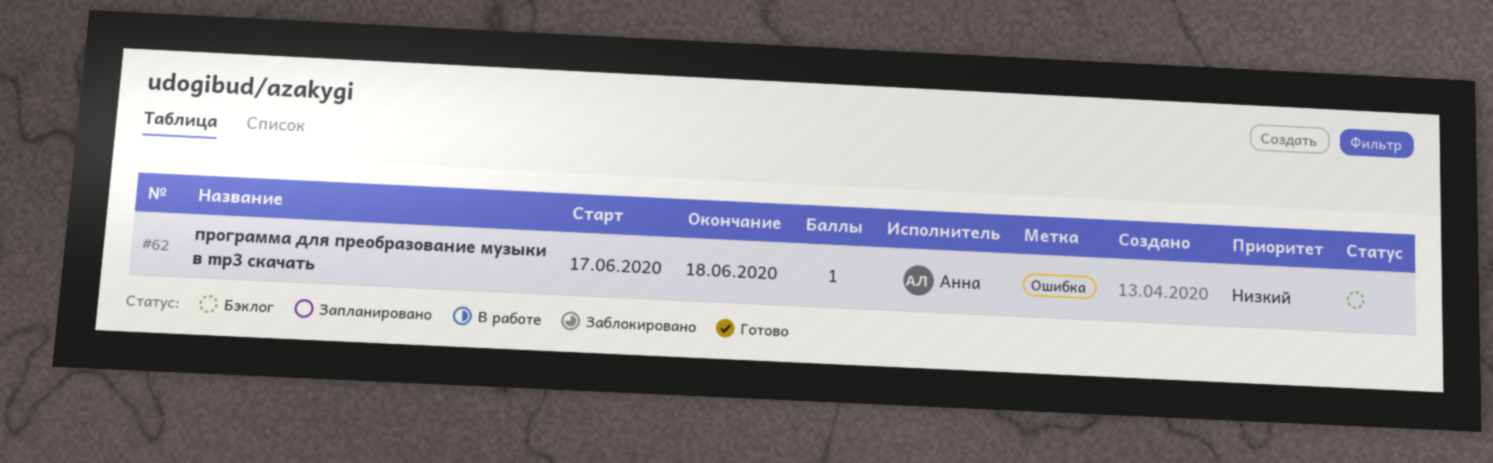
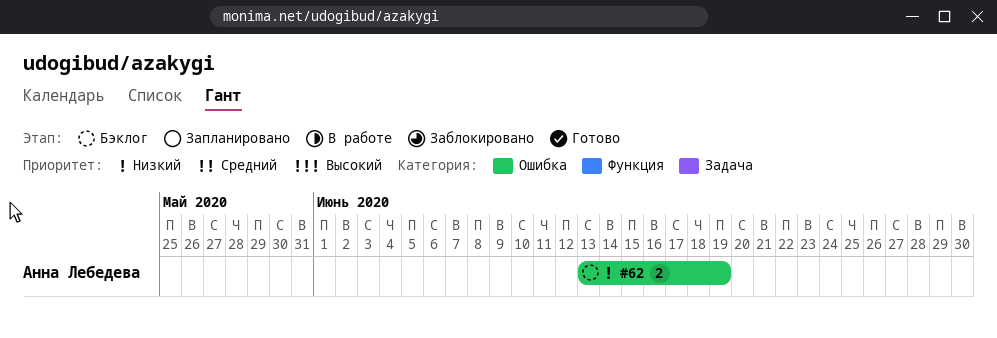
#62, estimate: 1 -> 2
#62, start: Jun 17 -> Jun 13
#62, due: Jun 18 -> Jun 19

